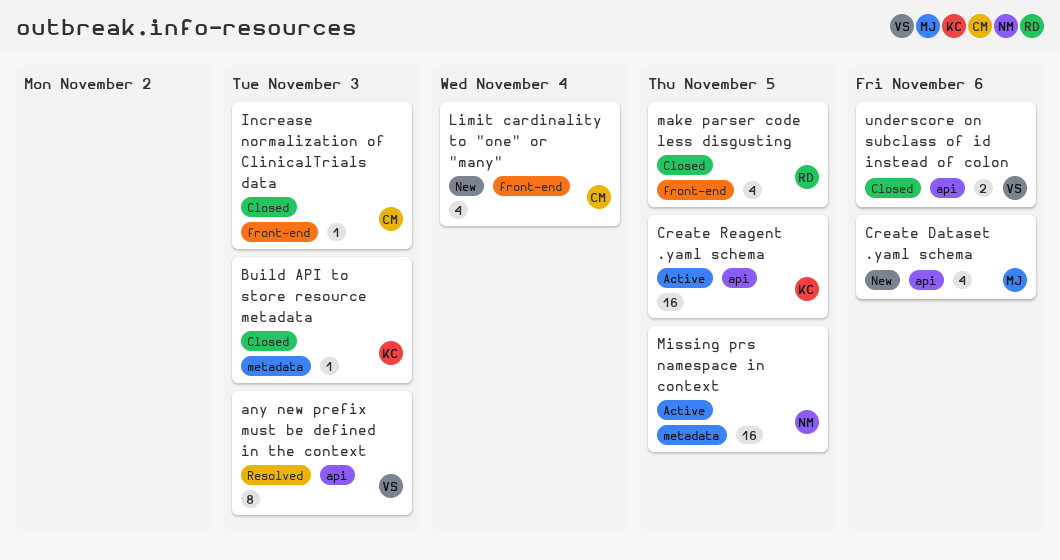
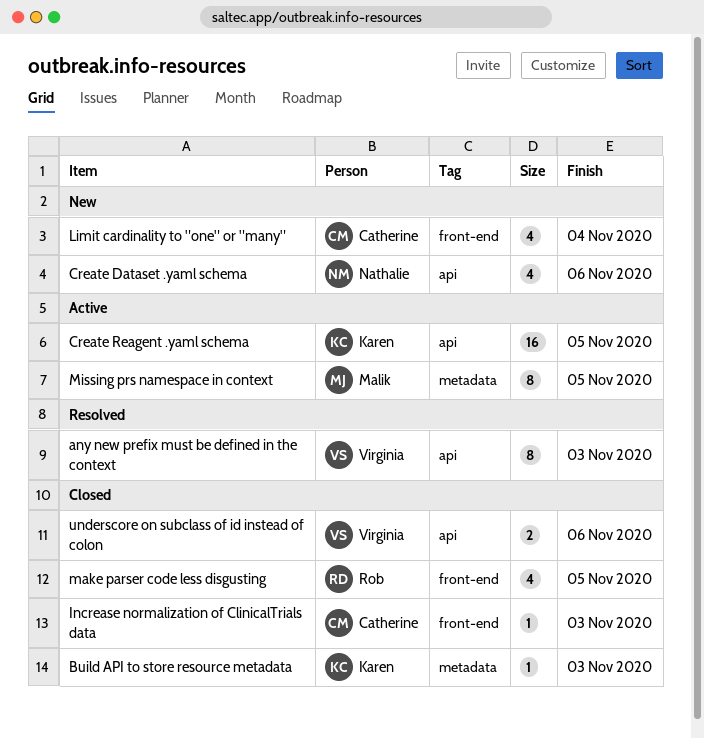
Create Dataset .yaml schema, owner: Malik -> Nathalie
Missing prs namespace in context, owner: Nathalie -> Malik
Missing prs namespace in context, estimate: 16 -> 8

